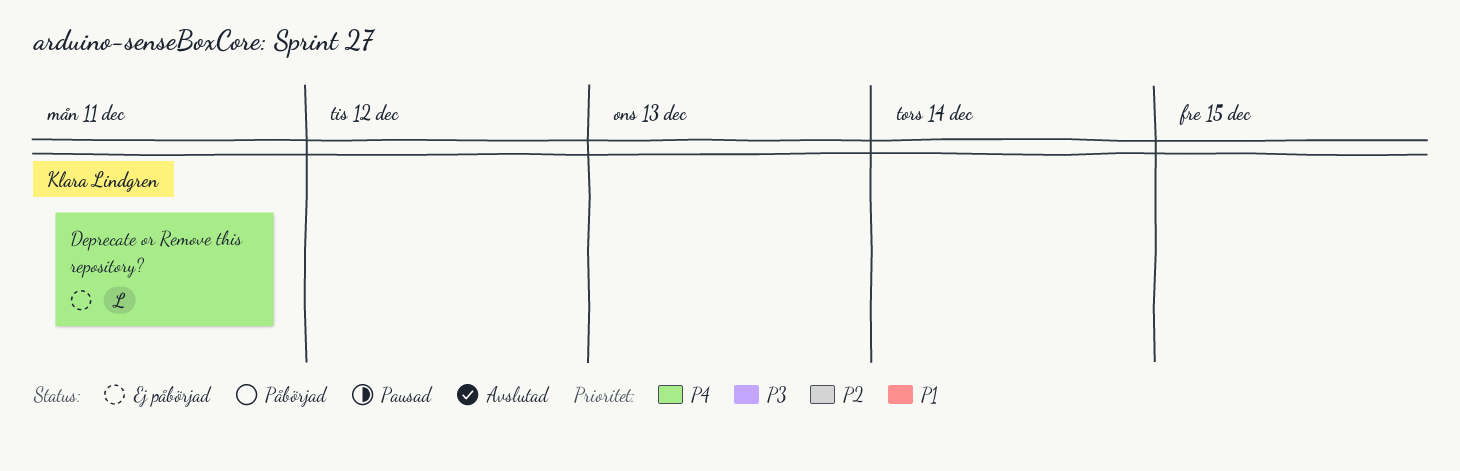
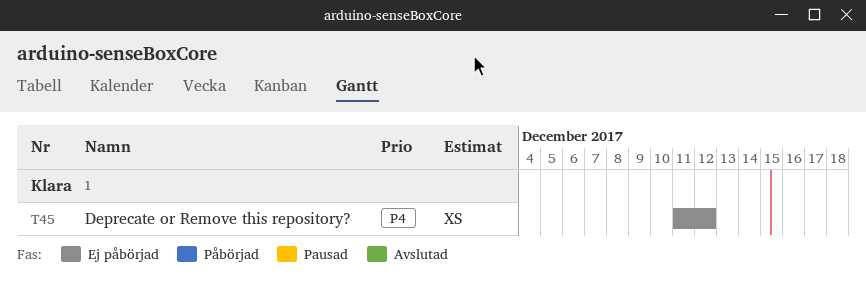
Deprecate or Remove this repository?, estimate: L -> XS
Deprecate or Remove this repository?, due: Dec 11 -> Dec 12

